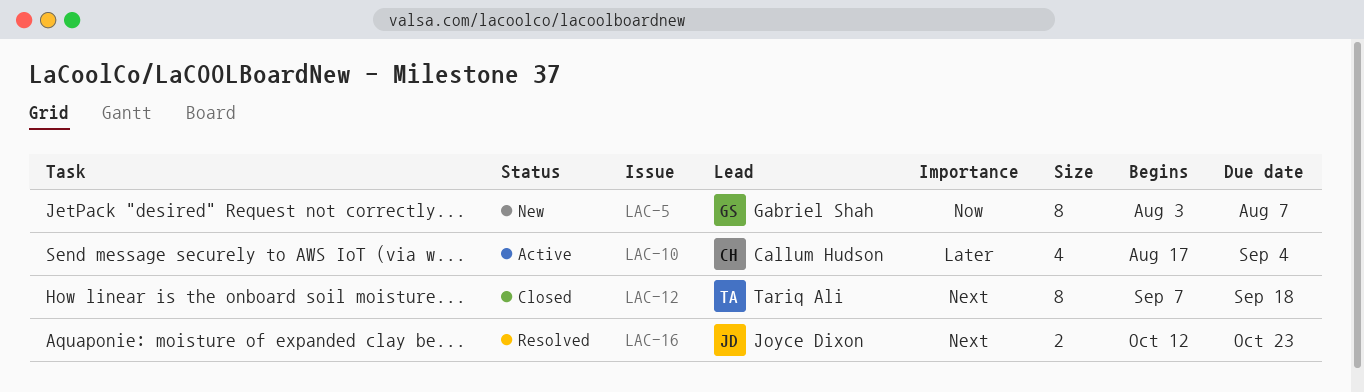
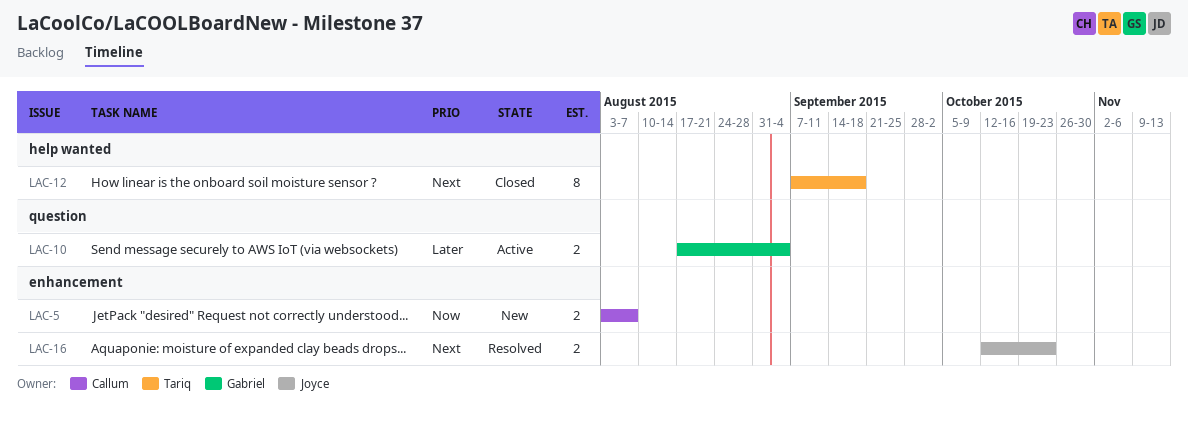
LAC-5, owner: Gabriel Shah -> Callum Hudson
LAC-5, estimate: 8 -> 2
LAC-10, owner: Callum Hudson -> Gabriel Shah
LAC-10, estimate: 4 -> 2

